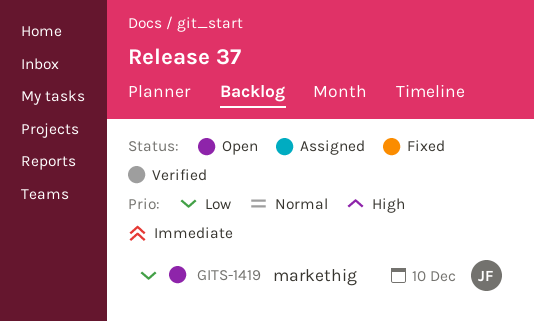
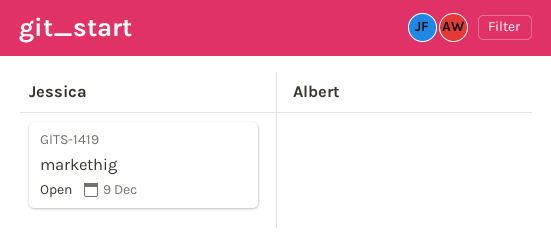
GITS-1419, due: Dec 10 -> Dec 9

